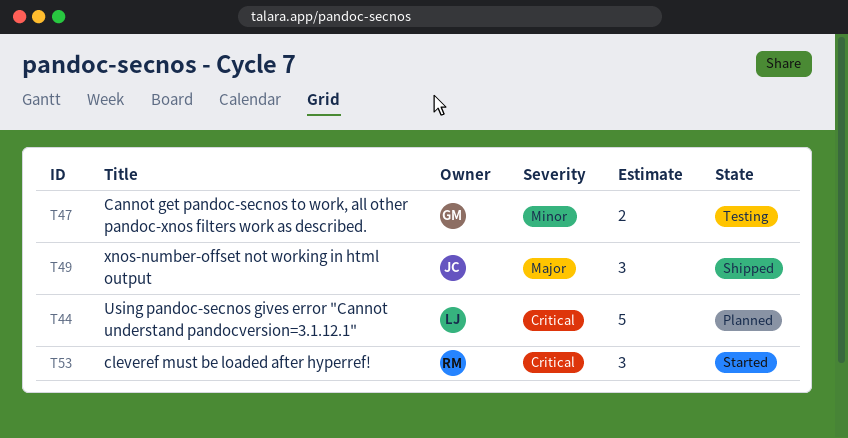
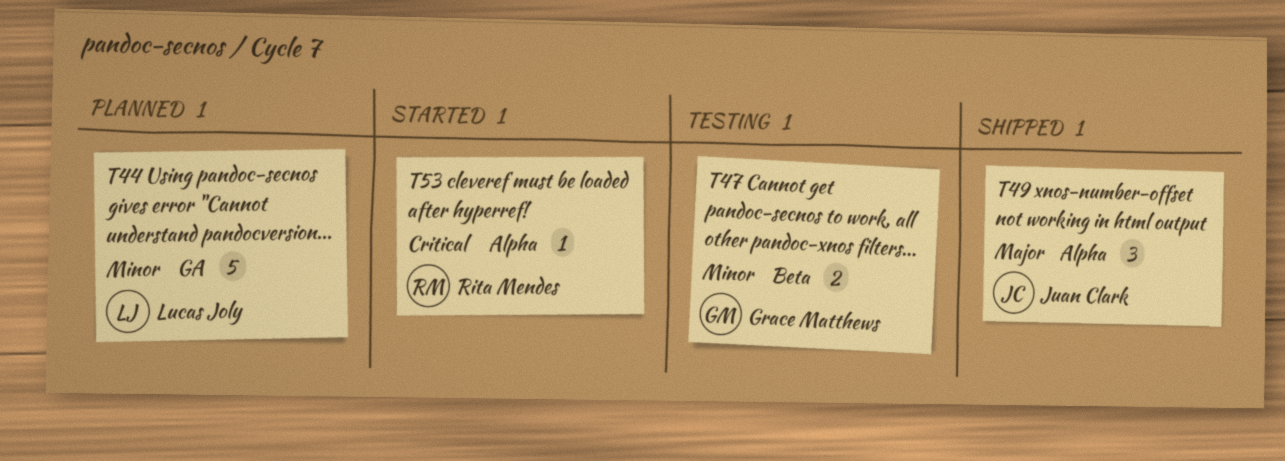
T44, priority: Critical -> Minor
T53, estimate: 3 -> 1

